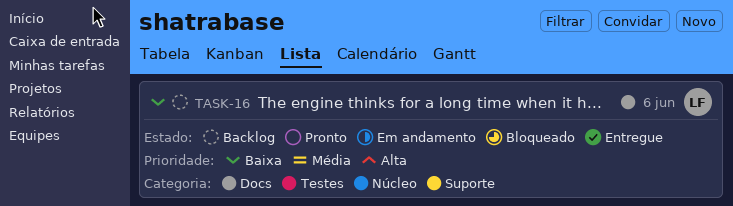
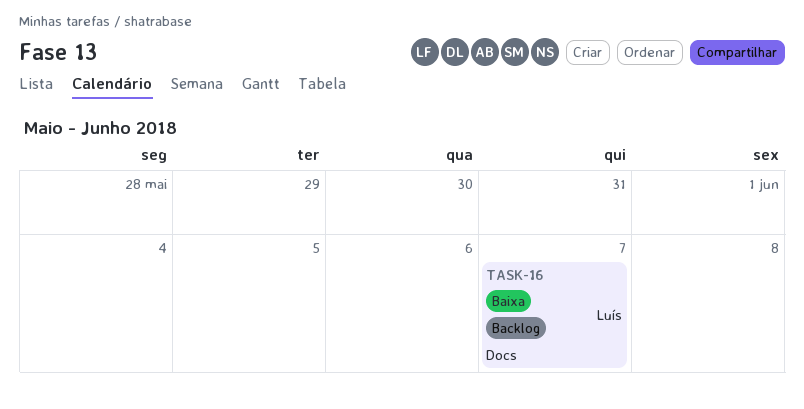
TASK-16, due: Jun 6 -> Jun 7

